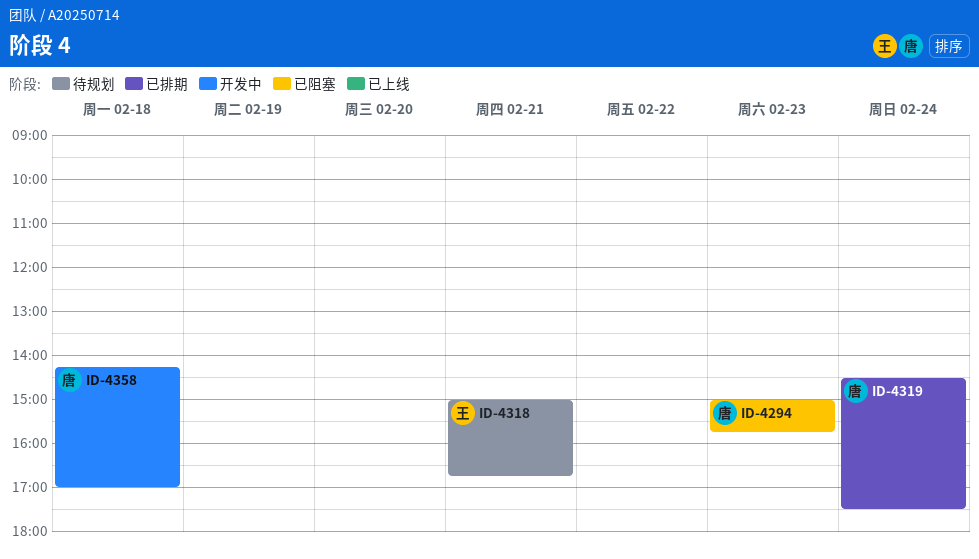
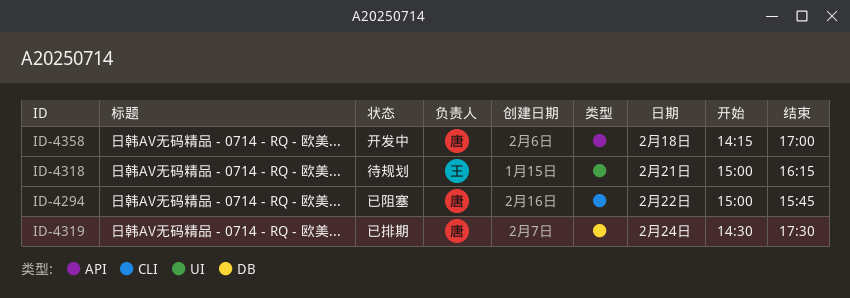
ID-4294, day: Feb 23 -> Feb 22
ID-4318, ends: 16:45 -> 16:15

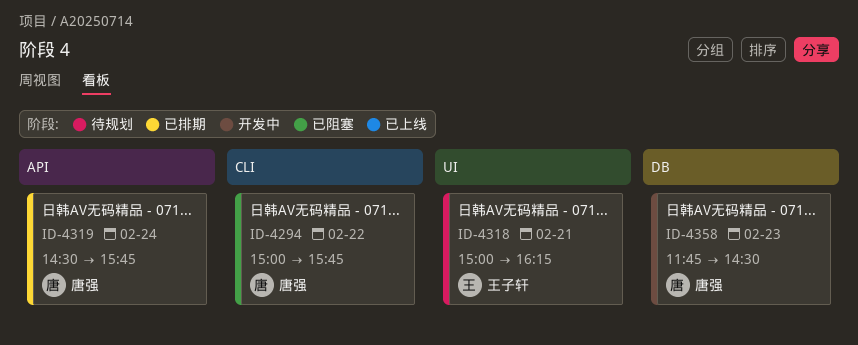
ID-4319, label: DB -> API
ID-4319, ends: 17:30 -> 15:45
ID-4358, label: API -> DB
ID-4358, day: Feb 18 -> Feb 23
ID-4358, begins: 14:15 -> 11:45
ID-4358, ends: 17:00 -> 14:30

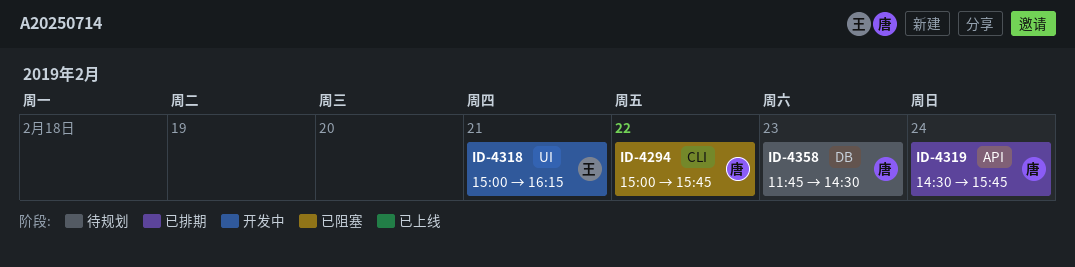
ID-4318, status: 待规划 -> 开发中
ID-4358, status: 开发中 -> 待规划

